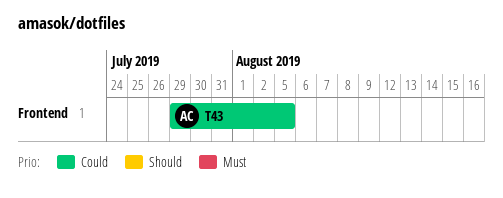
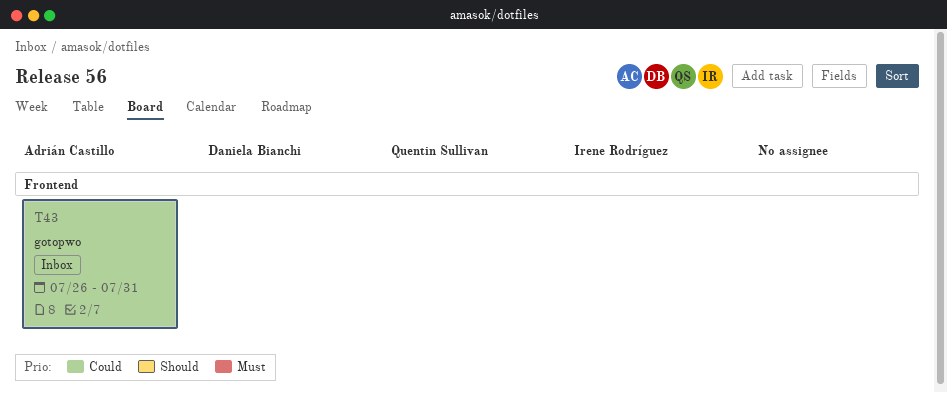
T43, start: Jul 29 -> Jul 26
T43, due: Aug 5 -> Jul 31

